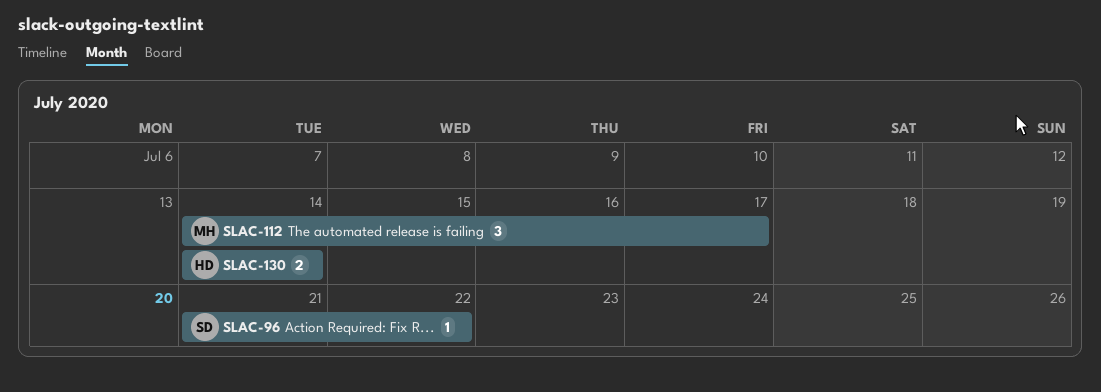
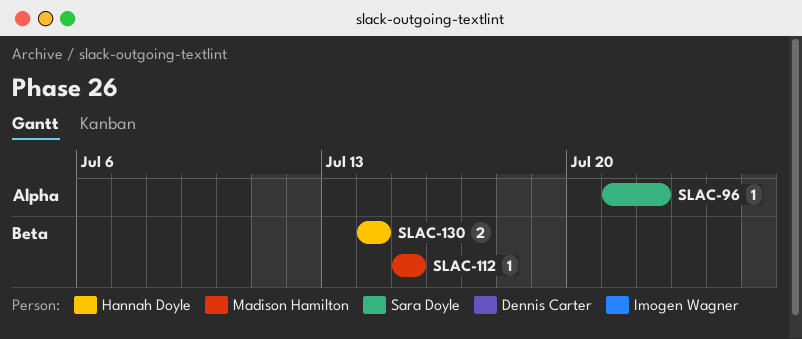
SLAC-112, estimate: 3 -> 1
SLAC-112, start: Jul 14 -> Jul 15
SLAC-112, due: Jul 17 -> Jul 15

